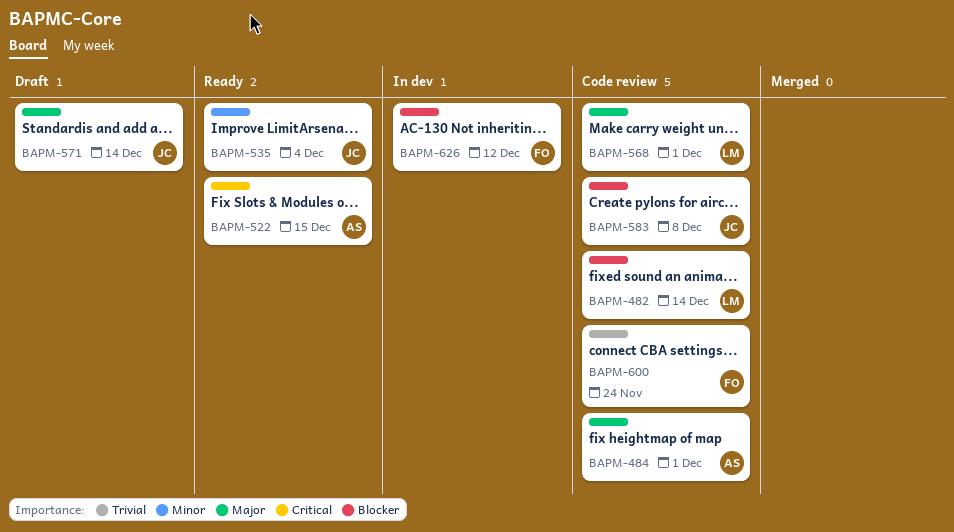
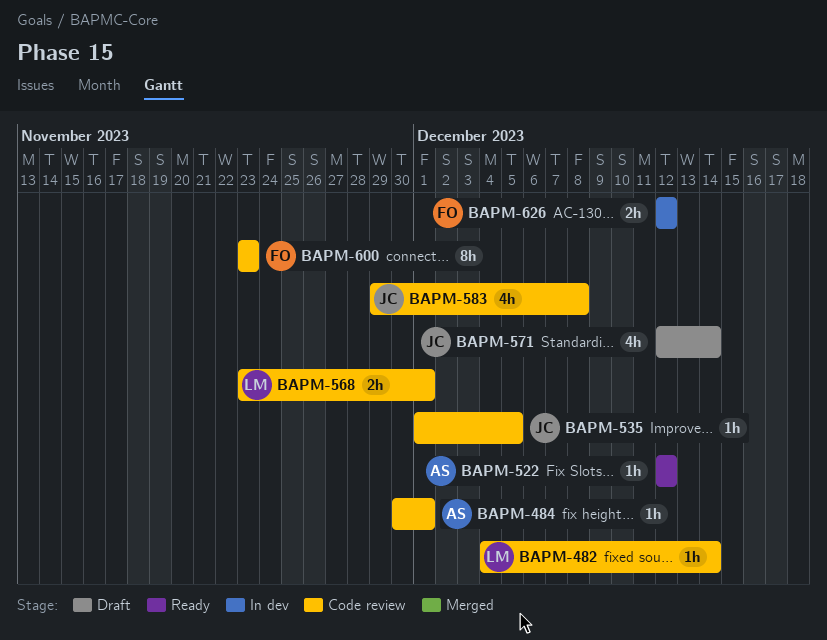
BAPM-522, due: Dec 15 -> Dec 12
BAPM-535, status: Ready -> Code review
BAPM-535, due: Dec 4 -> Dec 5
BAPM-600, due: Nov 24 -> Nov 23

